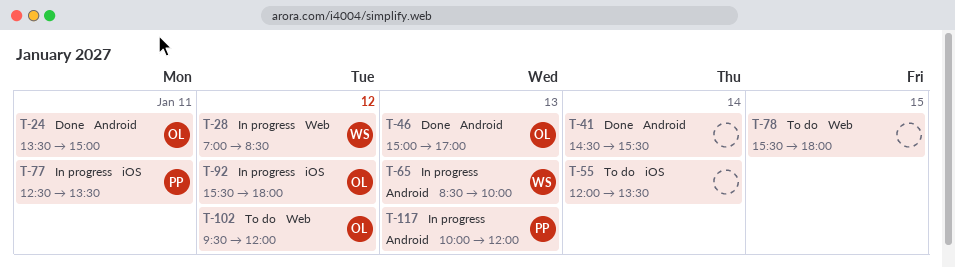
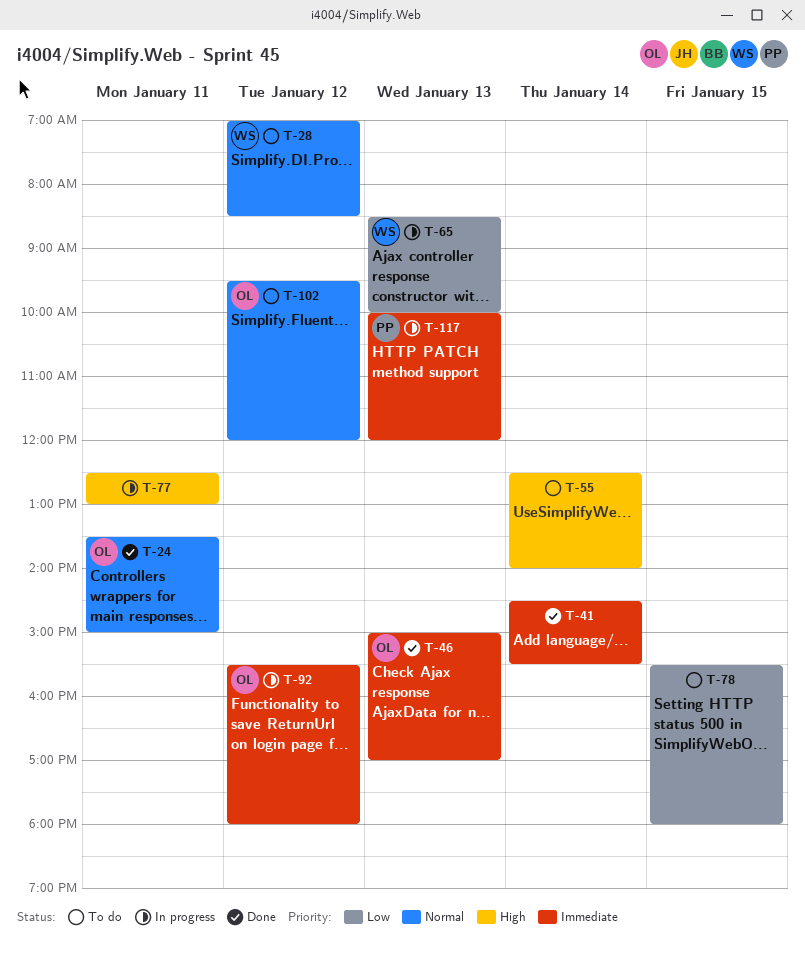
T-28, status: In progress -> To do
T-55, begins: 12:00 -> 12:30
T-55, ends: 13:30 -> 14:00
T-77, owner: PP -> none
T-77, ends: 13:30 -> 13:00

